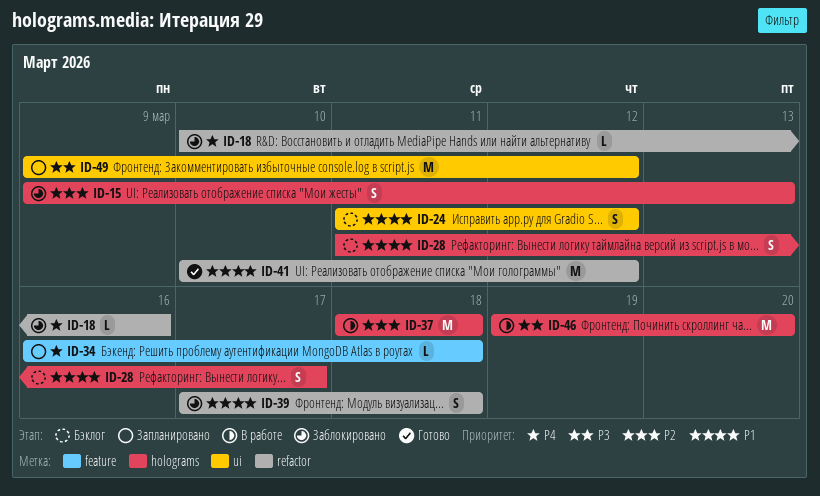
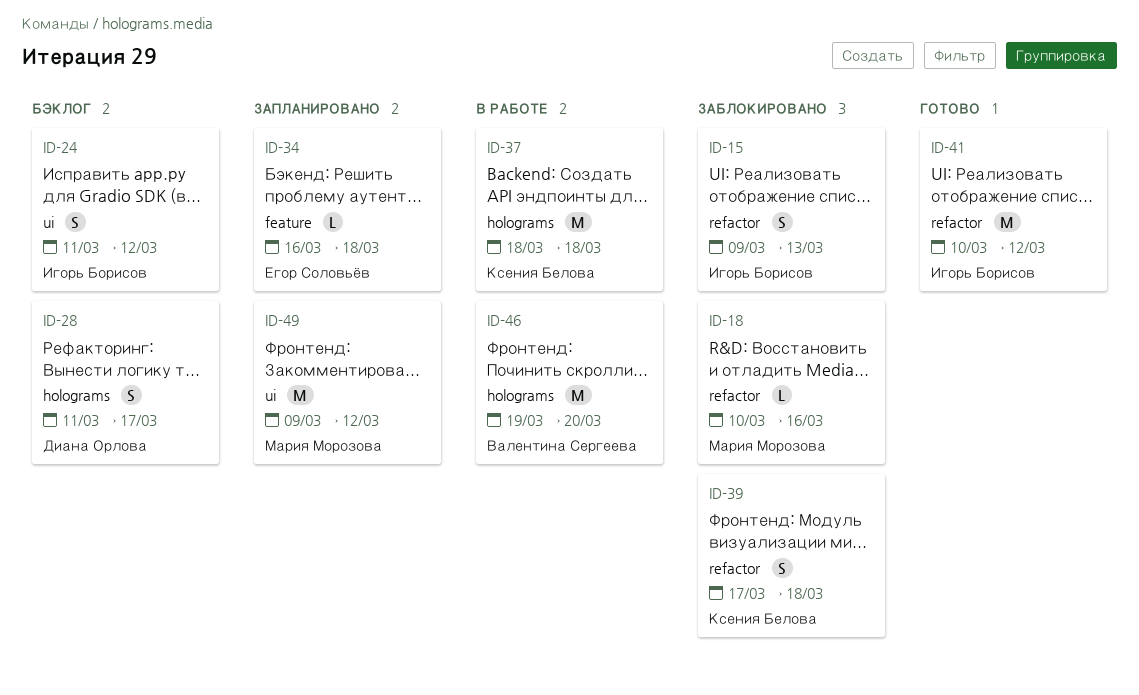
ID-15, label: holograms -> refactor

